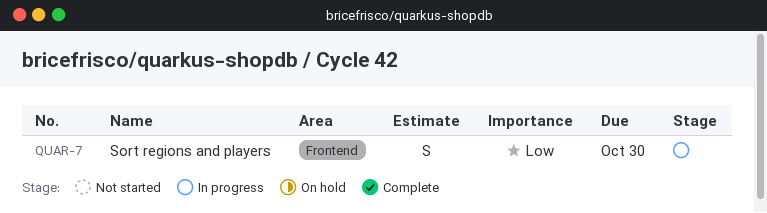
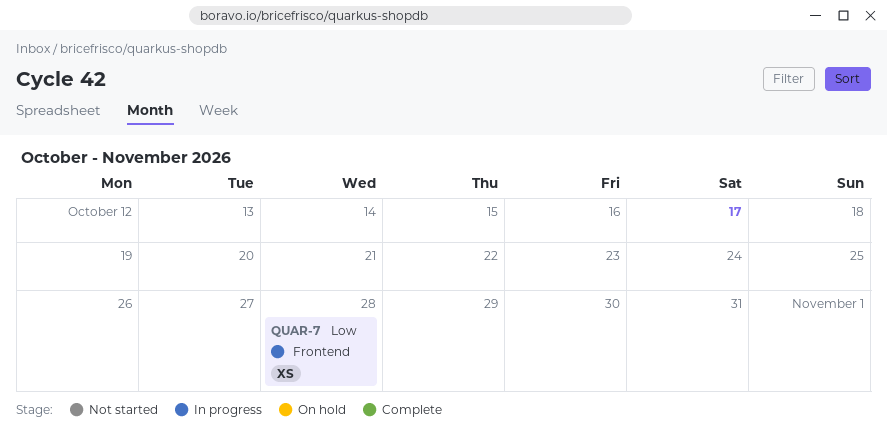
QUAR-7, estimate: S -> XS
QUAR-7, due: Oct 30 -> Oct 28

